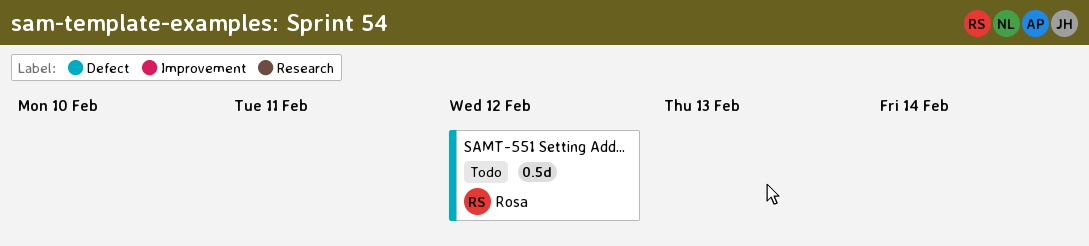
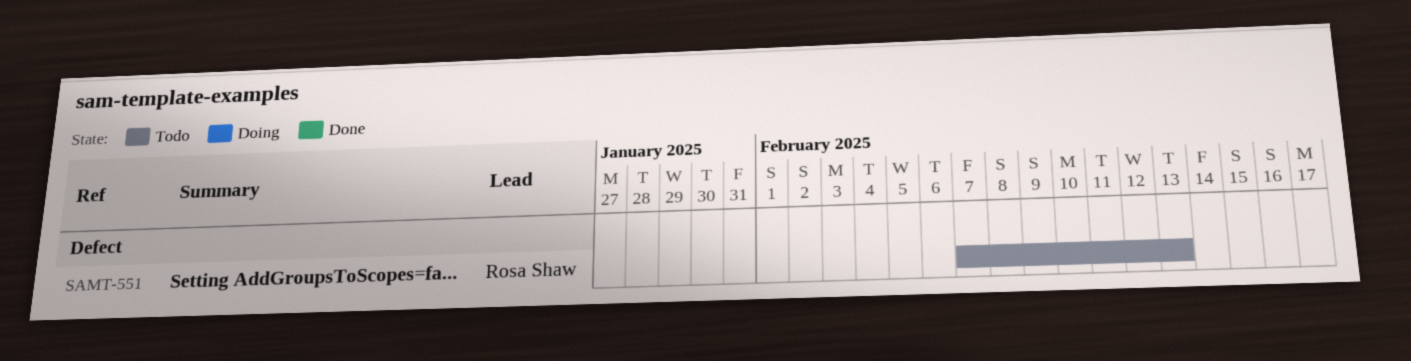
SAMT-551, due: Feb 12 -> Feb 13

